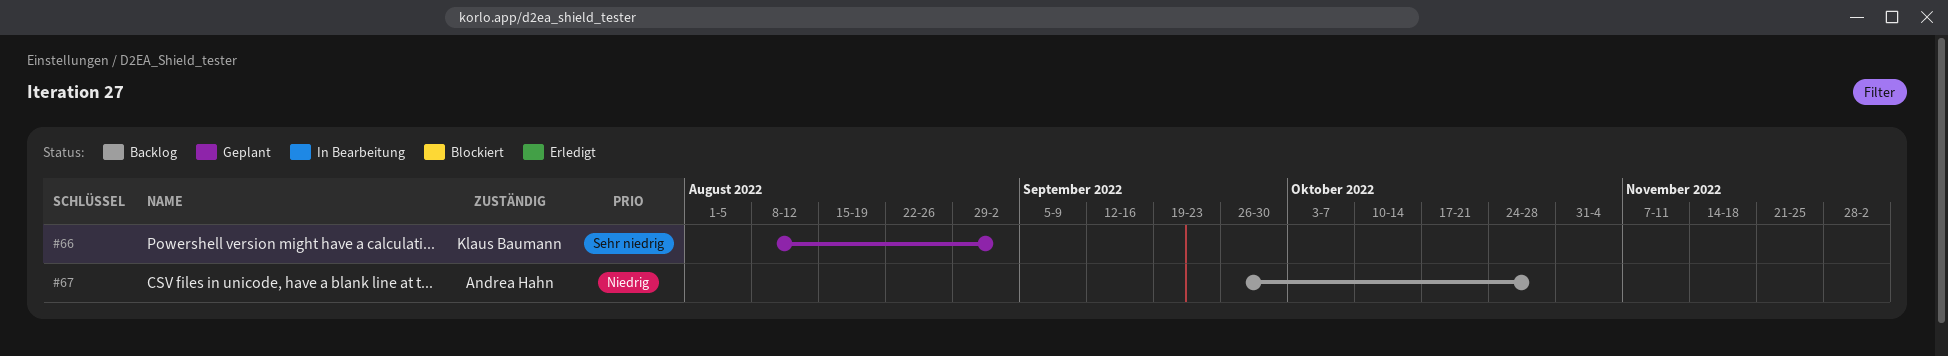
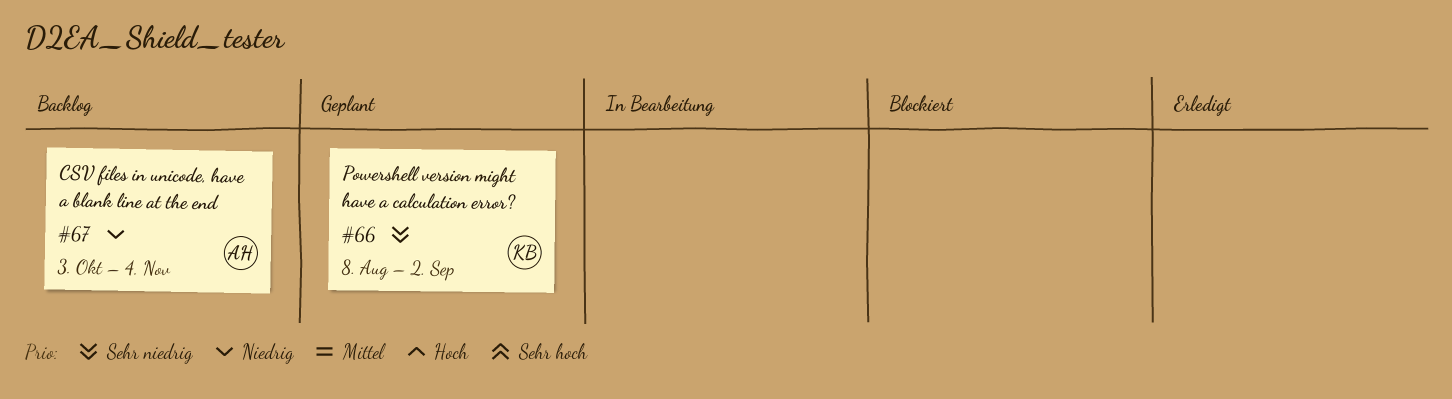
#67, start: Sep 26 -> Oct 3
#67, due: Oct 28 -> Nov 4

